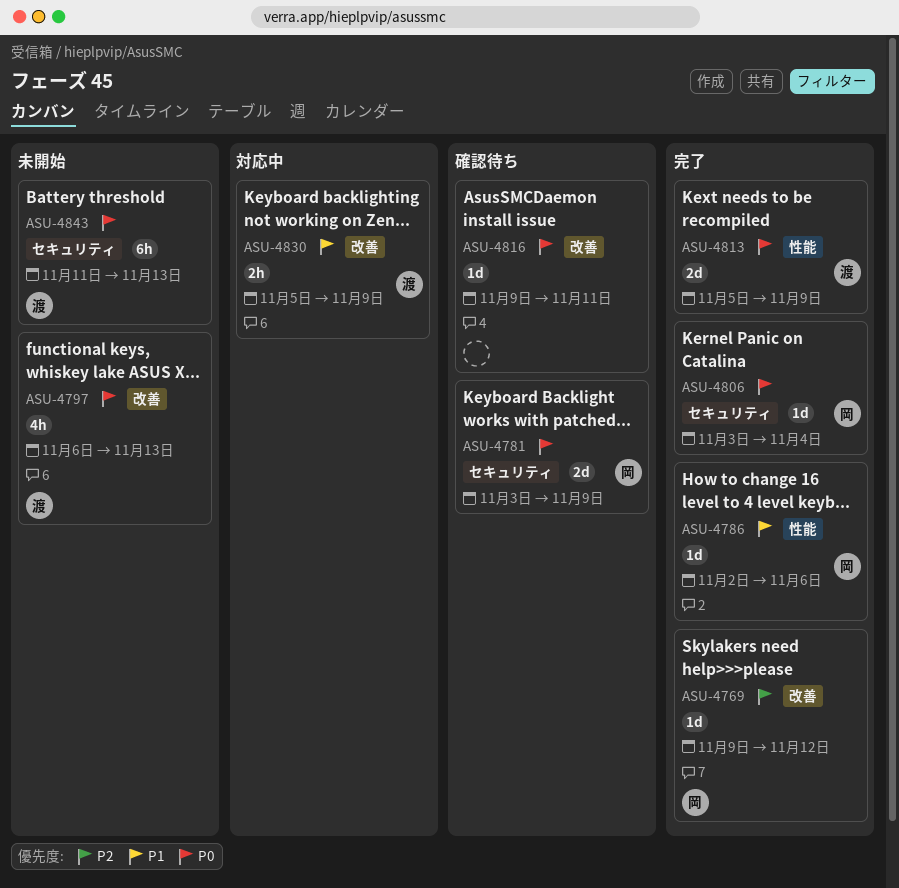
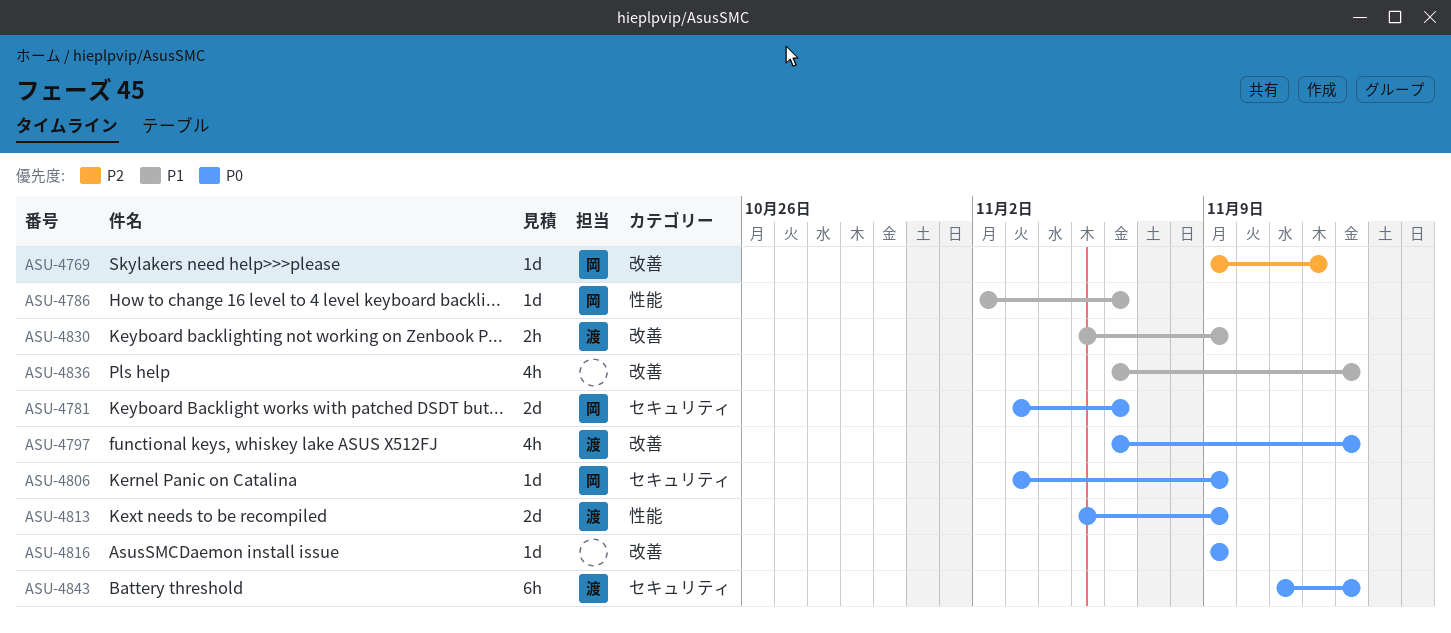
ASU-4781, due: Nov 9 -> Nov 6
ASU-4806, due: Nov 4 -> Nov 9
ASU-4816, due: Nov 11 -> Nov 9
ASU-4836: none -> present

